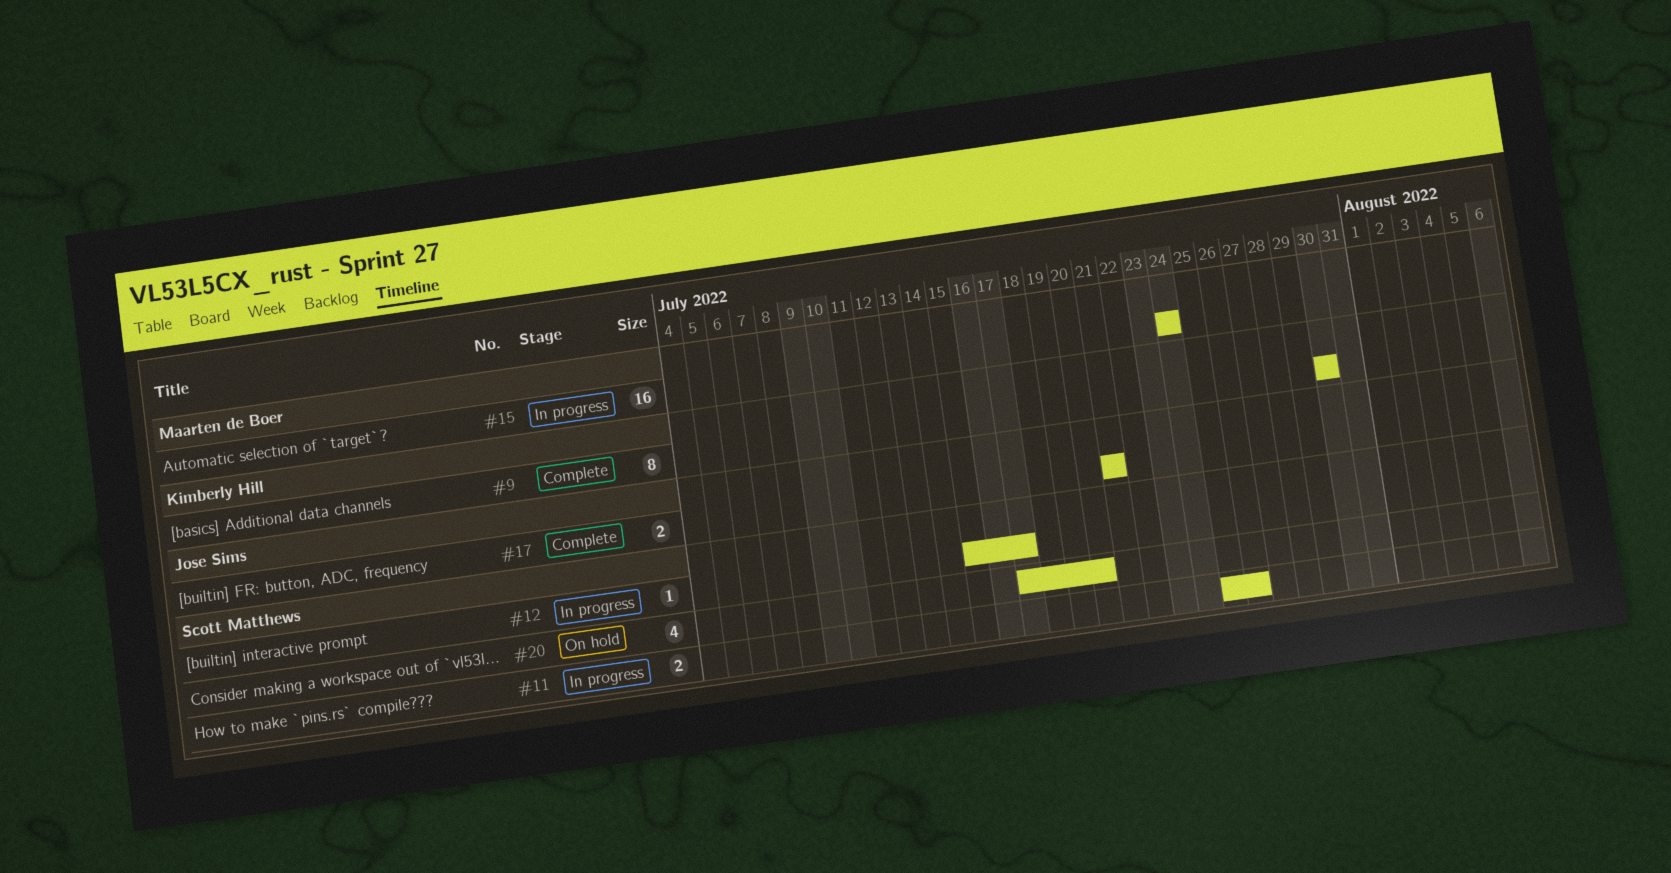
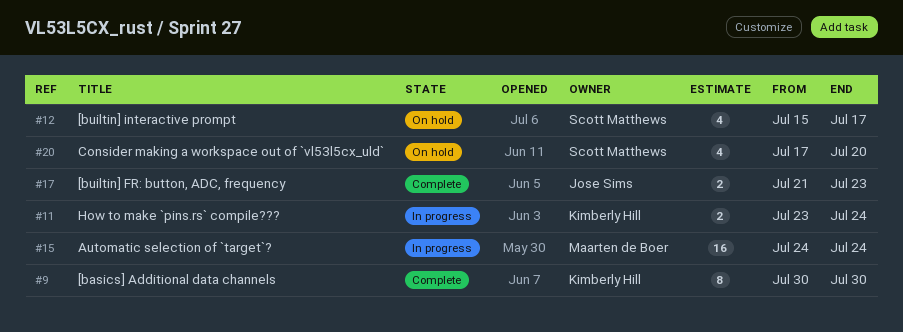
#11, owner: Scott Matthews -> Kimberly Hill
#11, start: Jul 25 -> Jul 23
#11, due: Jul 26 -> Jul 24
#12, status: In progress -> On hold
#12, estimate: 1 -> 4
#17, due: Jul 21 -> Jul 23

